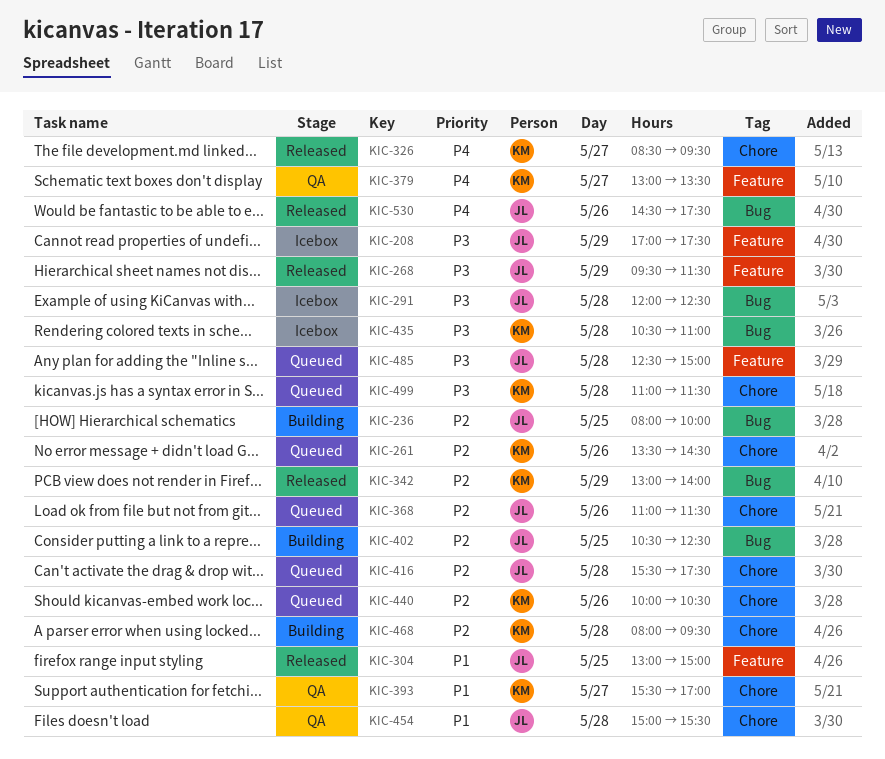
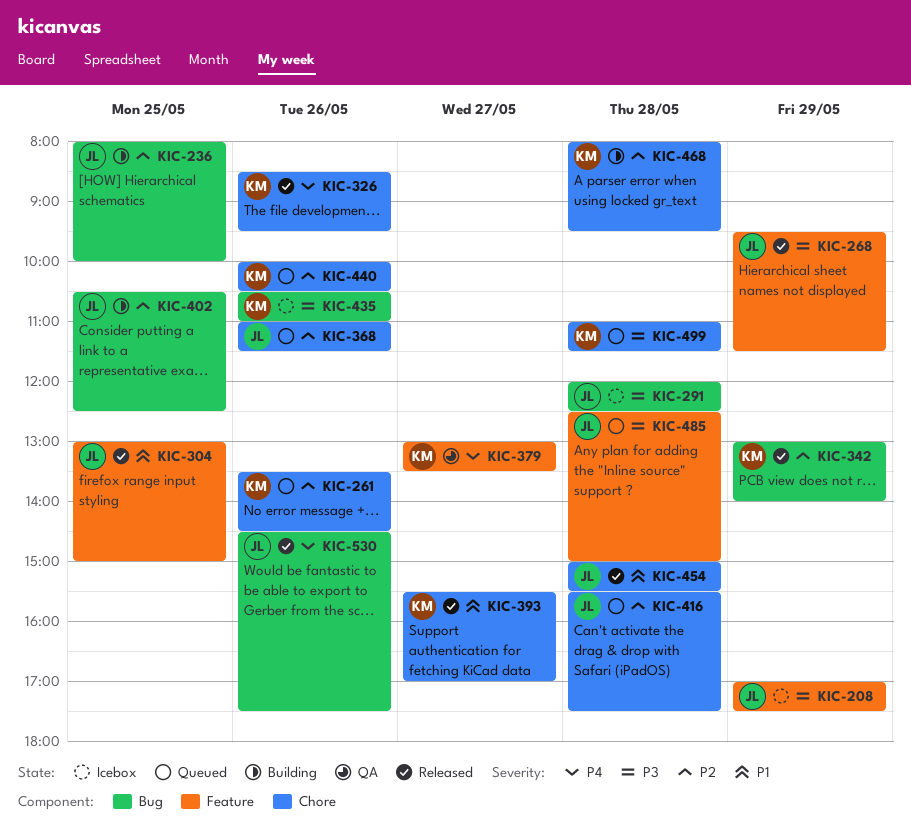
KIC-326, day: May 27 -> May 26
KIC-393, status: QA -> Released
KIC-435, day: May 28 -> May 26
KIC-454, status: QA -> Released

